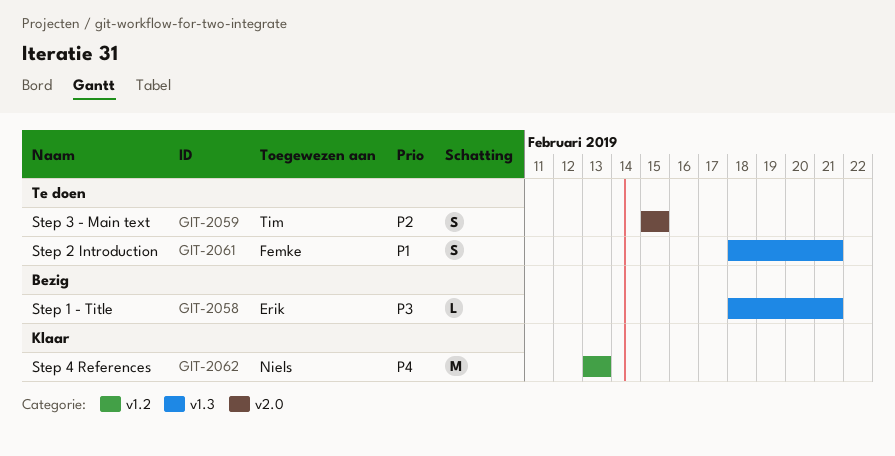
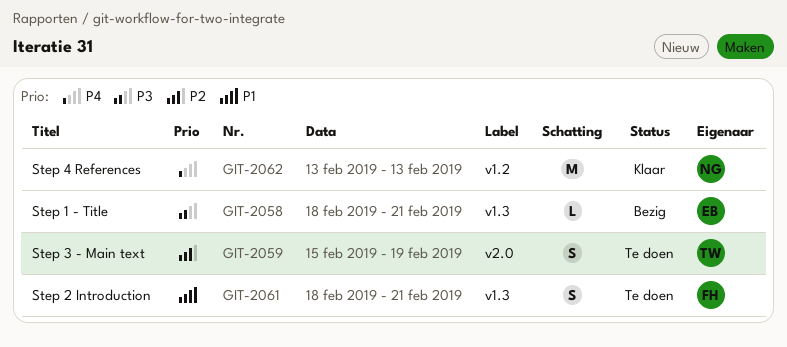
GIT-2059, due: Feb 15 -> Feb 19

